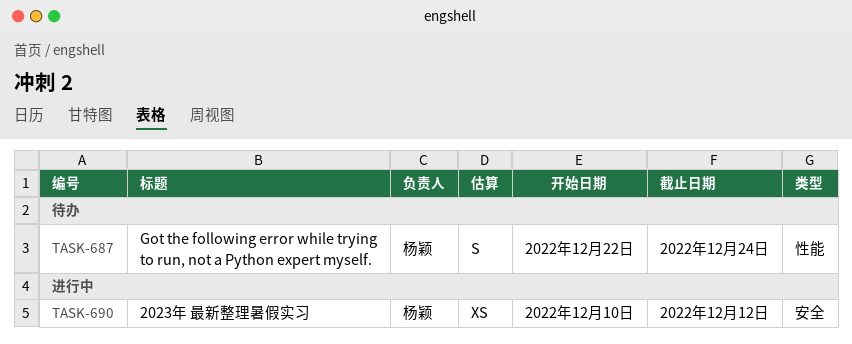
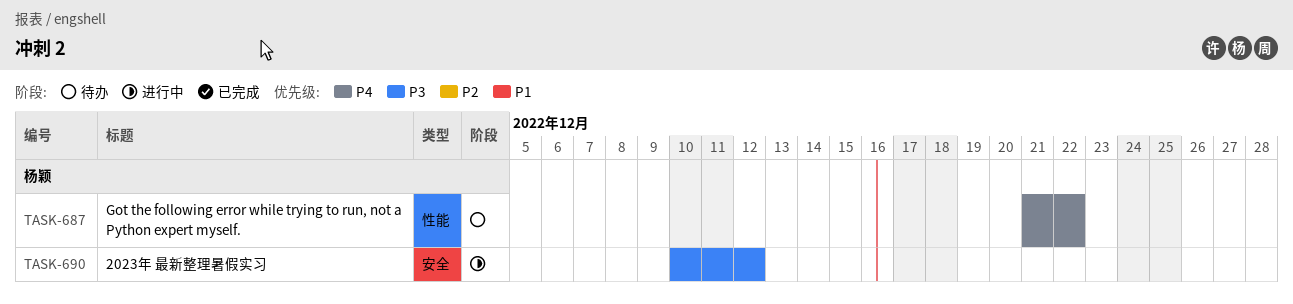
TASK-687, start: Dec 22 -> Dec 21
TASK-687, due: Dec 24 -> Dec 22

